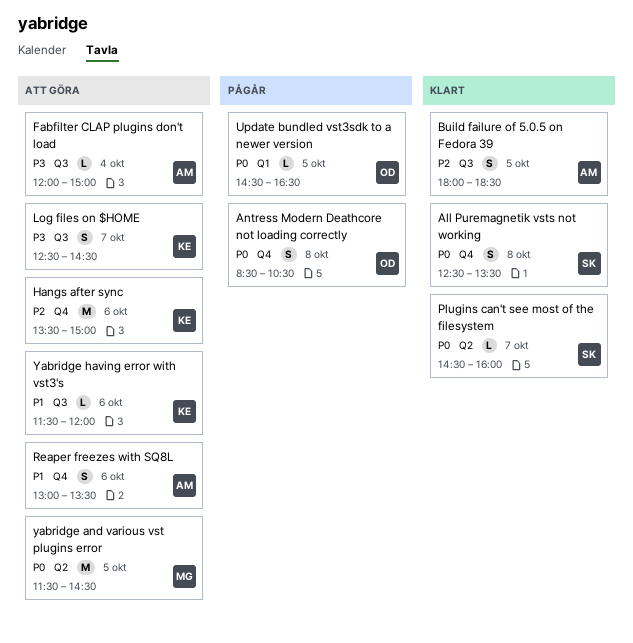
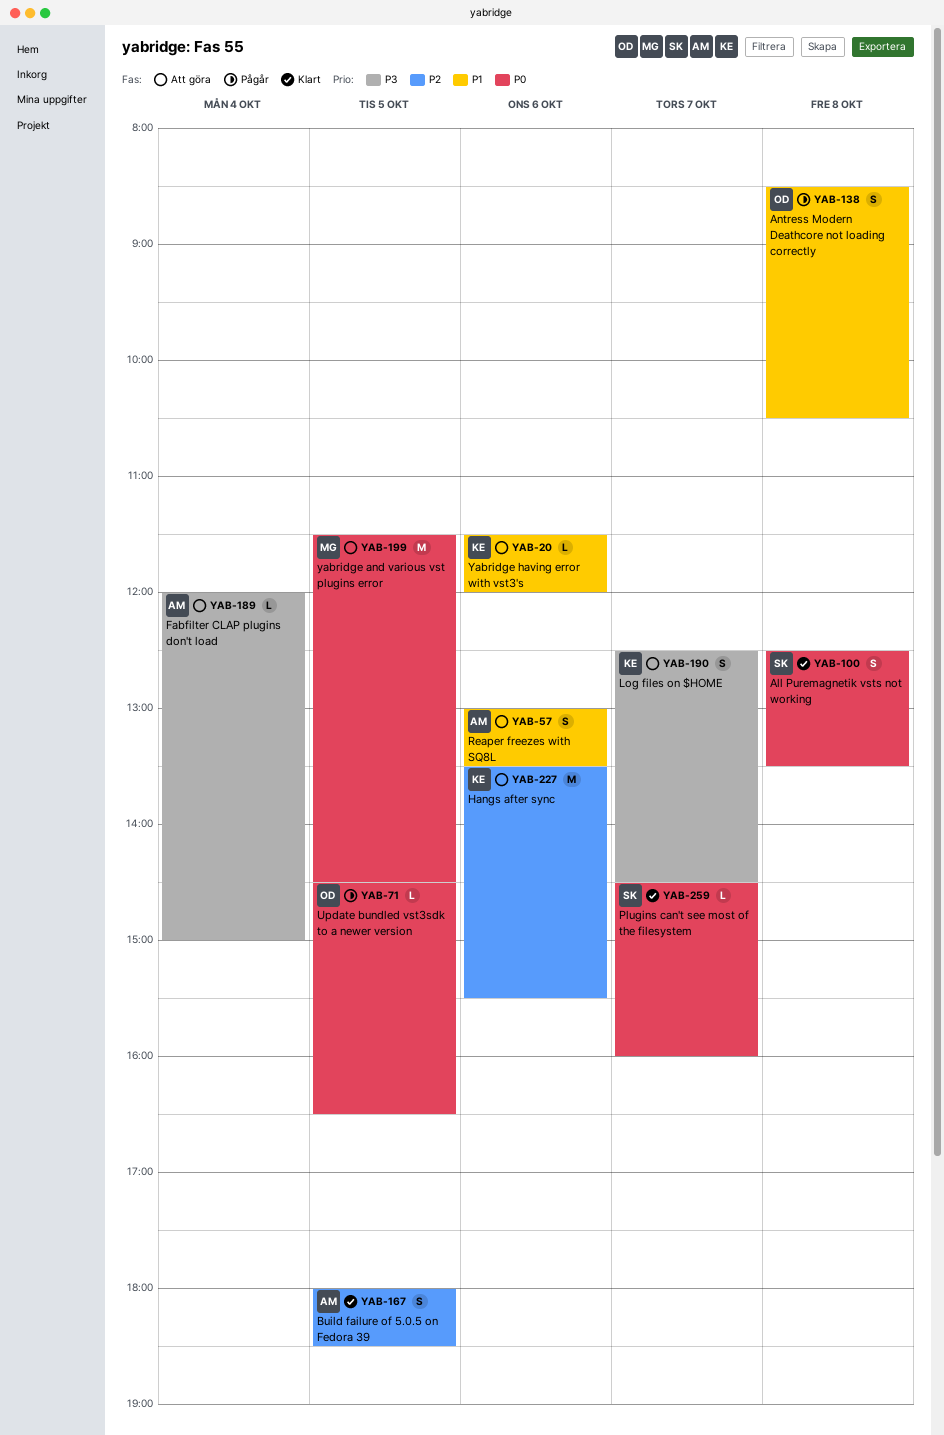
Antress Modern Deathcore not loading correctly, priority: P0 -> P1
Hangs after sync, ends: 15:00 -> 15:30

